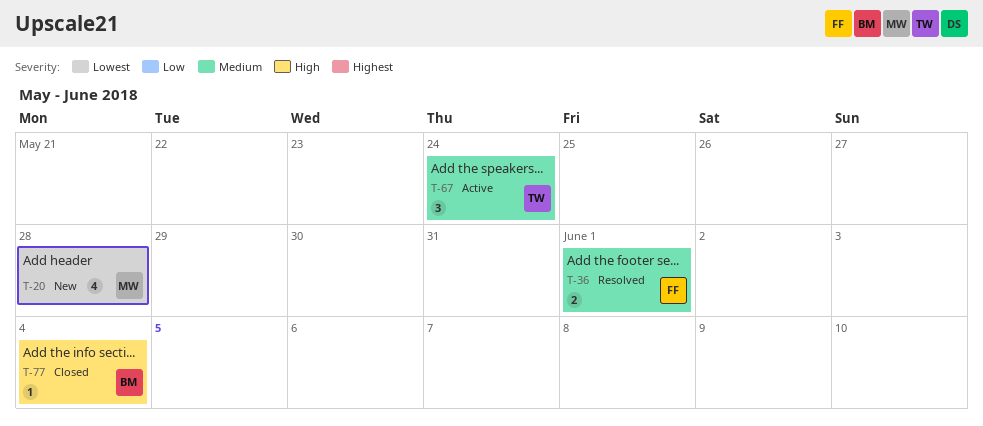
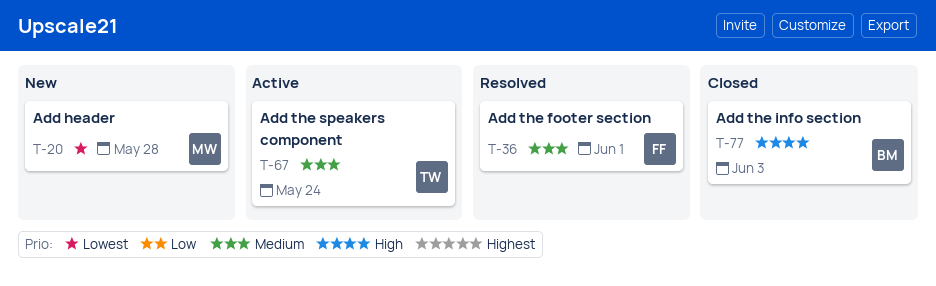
T-77, due: Jun 4 -> Jun 3

